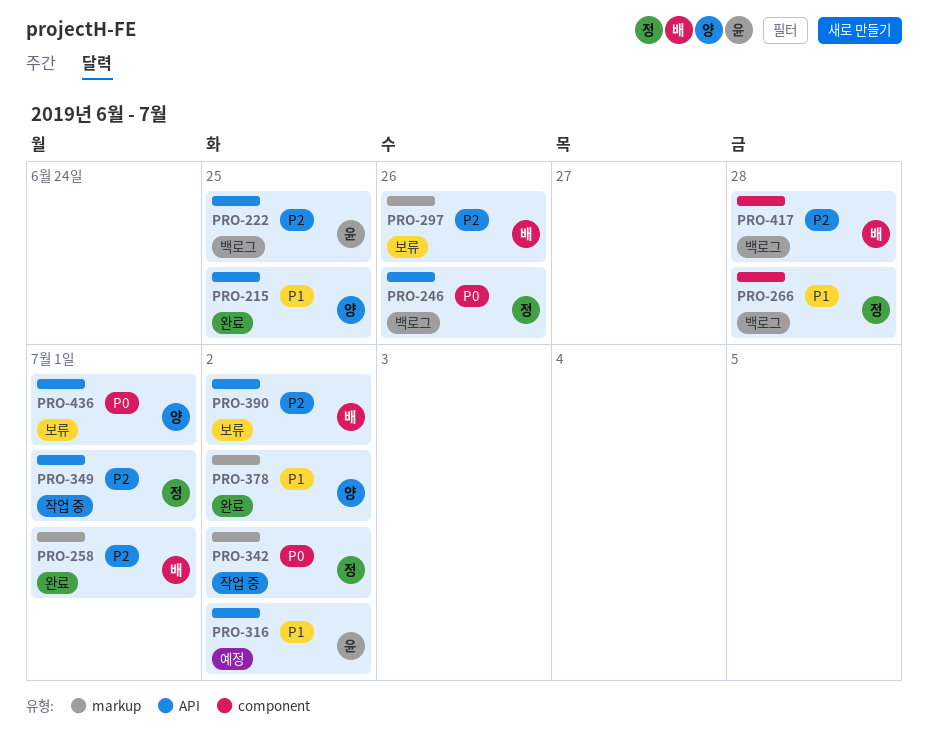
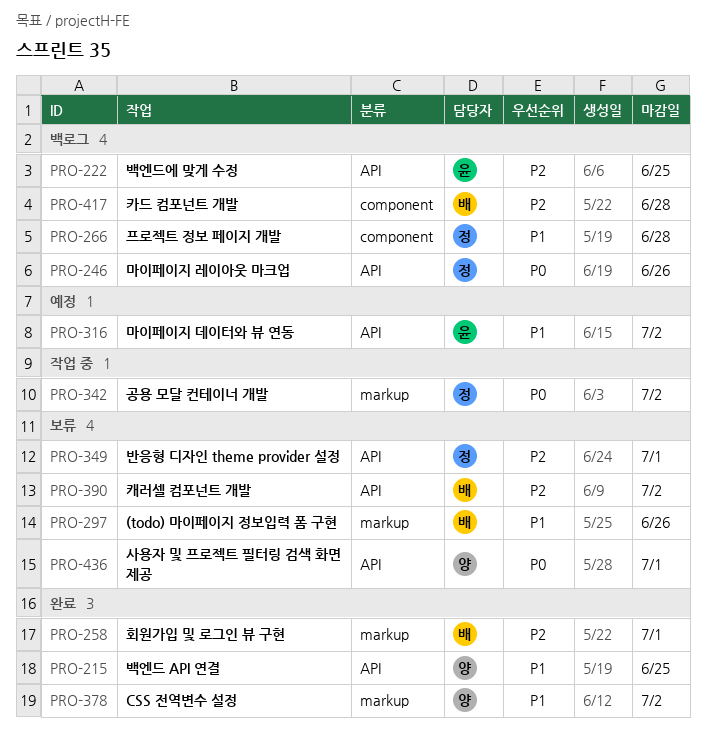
PRO-297, priority: P2 -> P1
PRO-349, status: 작업 중 -> 보류

